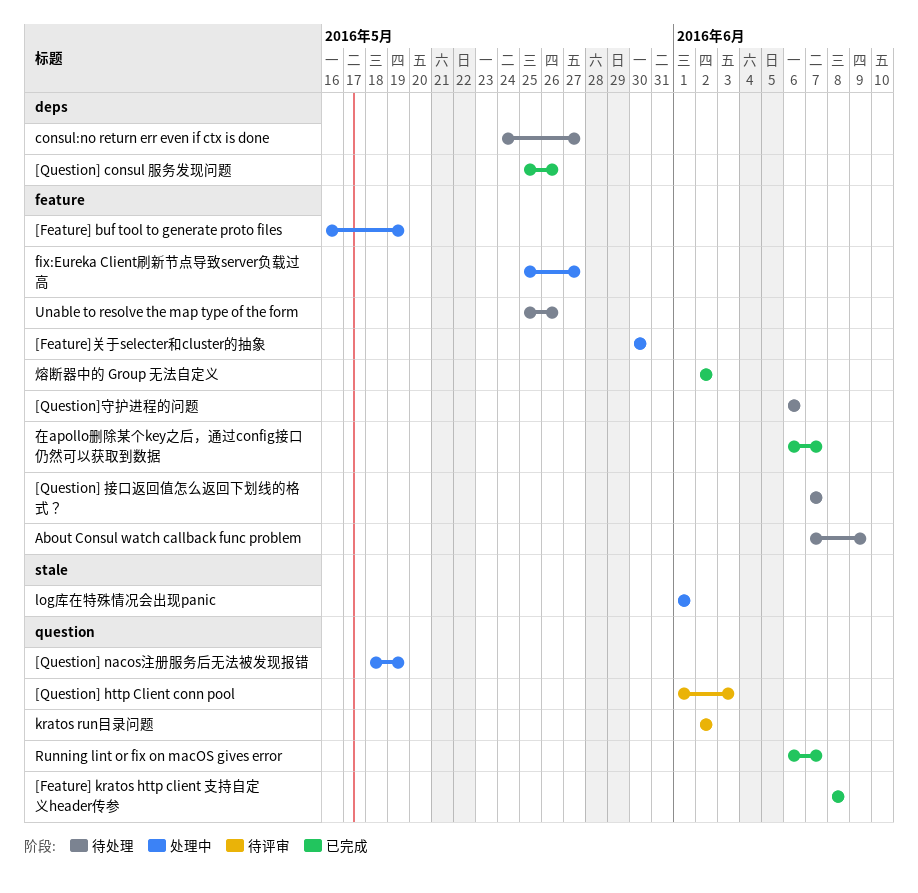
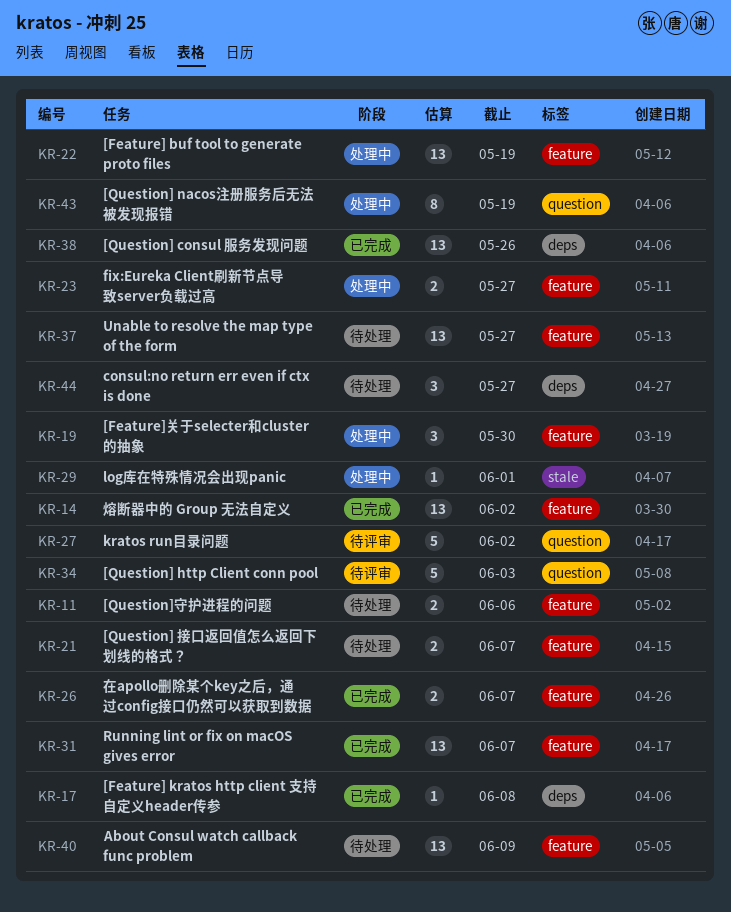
[Feature] kratos http client 支持自定义header传参, label: question -> deps
Running lint or fix on macOS gives error, label: question -> feature
Unable to resolve the map type of the form, due: May 26 -> May 27

